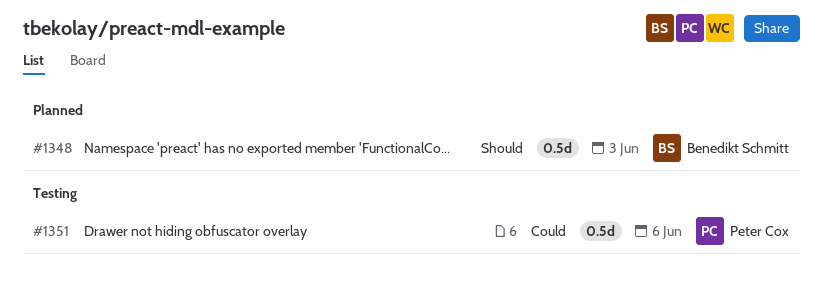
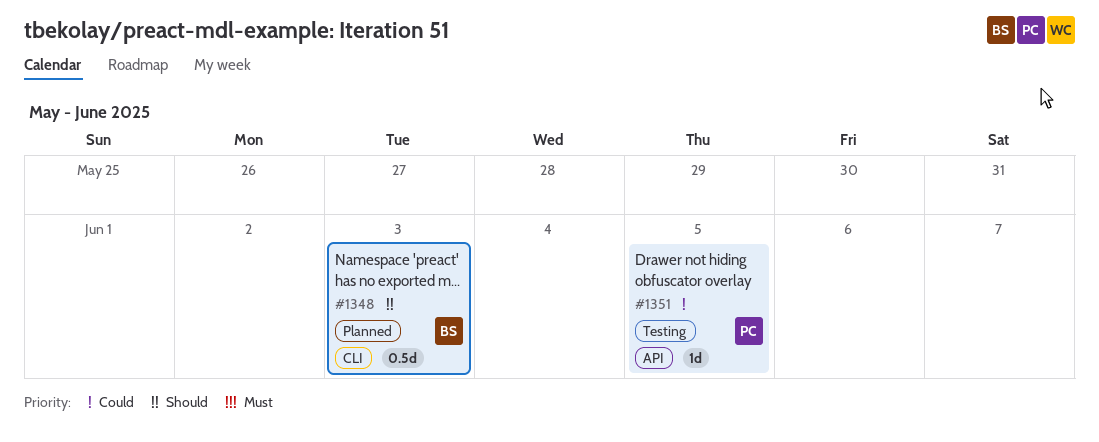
#1351, estimate: 0.5d -> 1d
#1351, due: Jun 6 -> Jun 5

